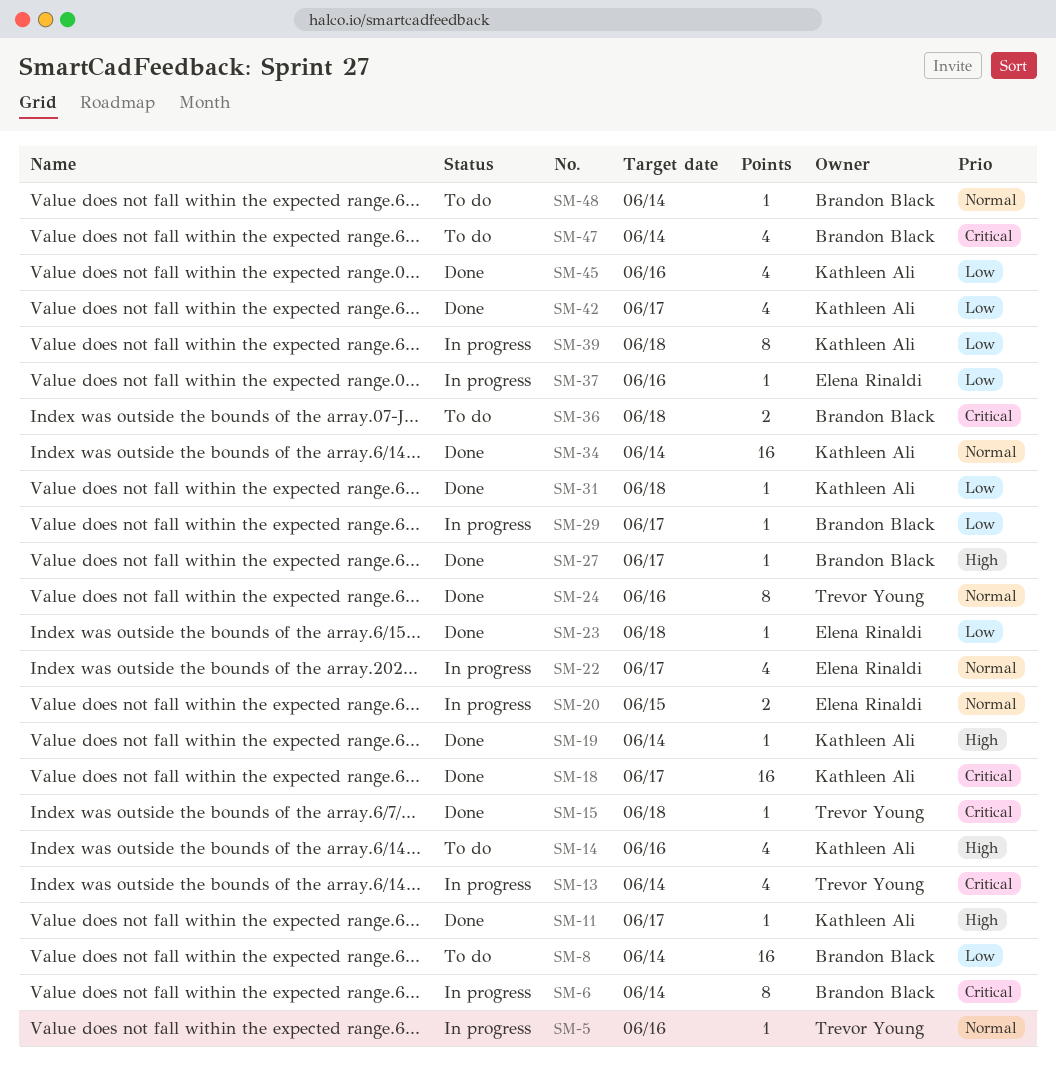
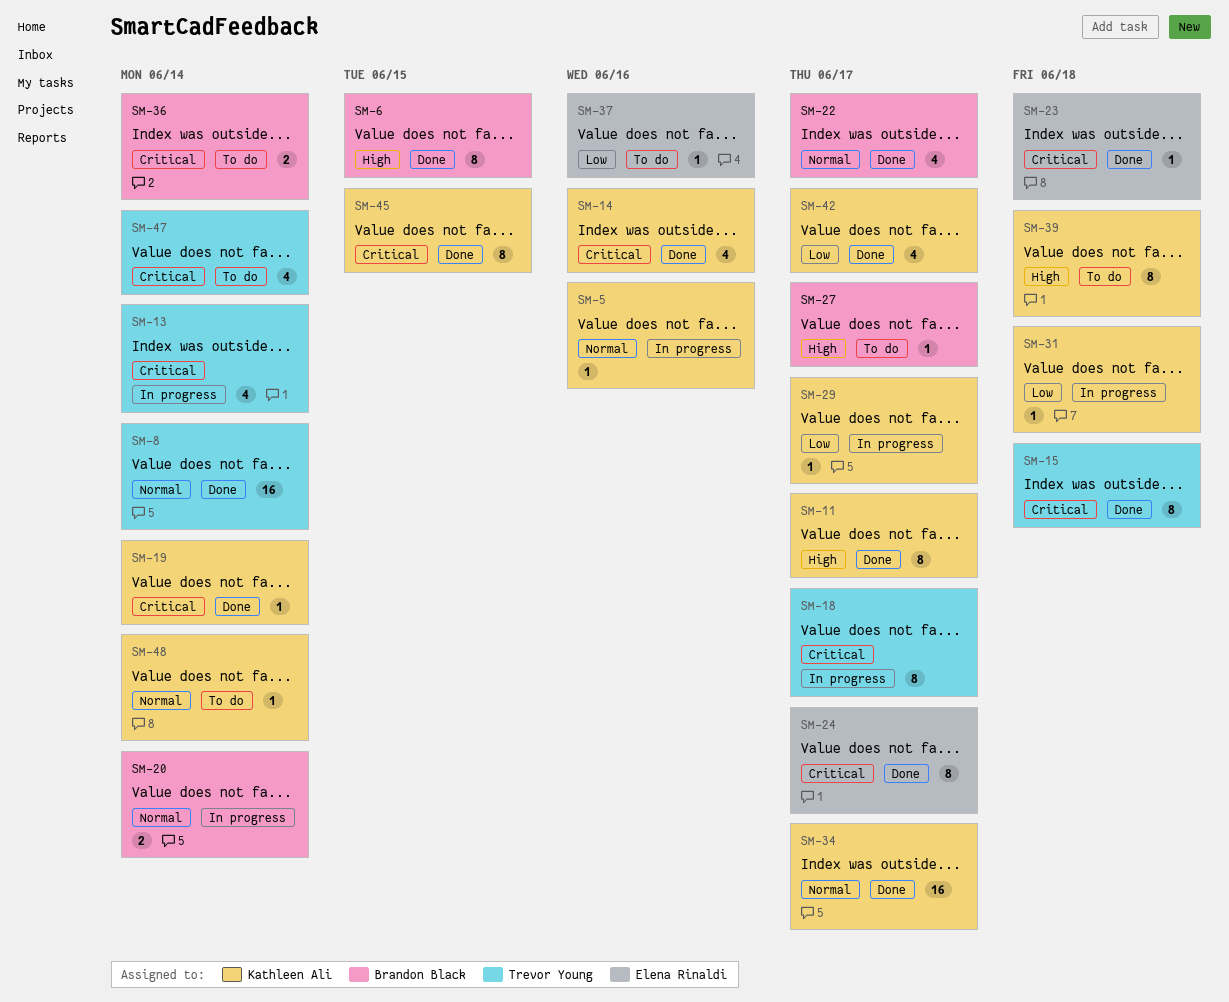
SM-5, owner: Trevor Young -> Kathleen Ali
SM-6, status: In progress -> Done
SM-6, priority: Critical -> High
SM-6, due: Jun 14 -> Jun 15
SM-8, status: To do -> Done
SM-8, owner: Brandon Black -> Trevor Young
SM-8, priority: Low -> Normal
SM-11, estimate: 1 -> 8
SM-14, status: To do -> Done
SM-14, priority: High -> Critical
SM-15, estimate: 1 -> 8
SM-18, status: Done -> In progress
SM-18, owner: Kathleen Ali -> Trevor Young
SM-18, estimate: 16 -> 8
SM-19, priority: High -> Critical
SM-20, owner: Elena Rinaldi -> Brandon Black
SM-20, due: Jun 15 -> Jun 14
SM-22, status: In progress -> Done
SM-22, owner: Elena Rinaldi -> Brandon Black
SM-23, priority: Low -> Critical
SM-24, owner: Trevor Young -> Elena Rinaldi
SM-24, priority: Normal -> Critical
SM-24, due: Jun 16 -> Jun 17
SM-27, status: Done -> To do
SM-29, owner: Brandon Black -> Kathleen Ali
SM-31, status: Done -> In progress
SM-34, due: Jun 14 -> Jun 17
SM-36, due: Jun 18 -> Jun 14
SM-37, status: In progress -> To do
SM-39, status: In progress -> To do
SM-39, priority: Low -> High
SM-45, priority: Low -> Critical
SM-45, estimate: 4 -> 8
SM-45, due: Jun 16 -> Jun 15
SM-47, owner: Brandon Black -> Trevor Young
SM-48, owner: Brandon Black -> Kathleen Ali

